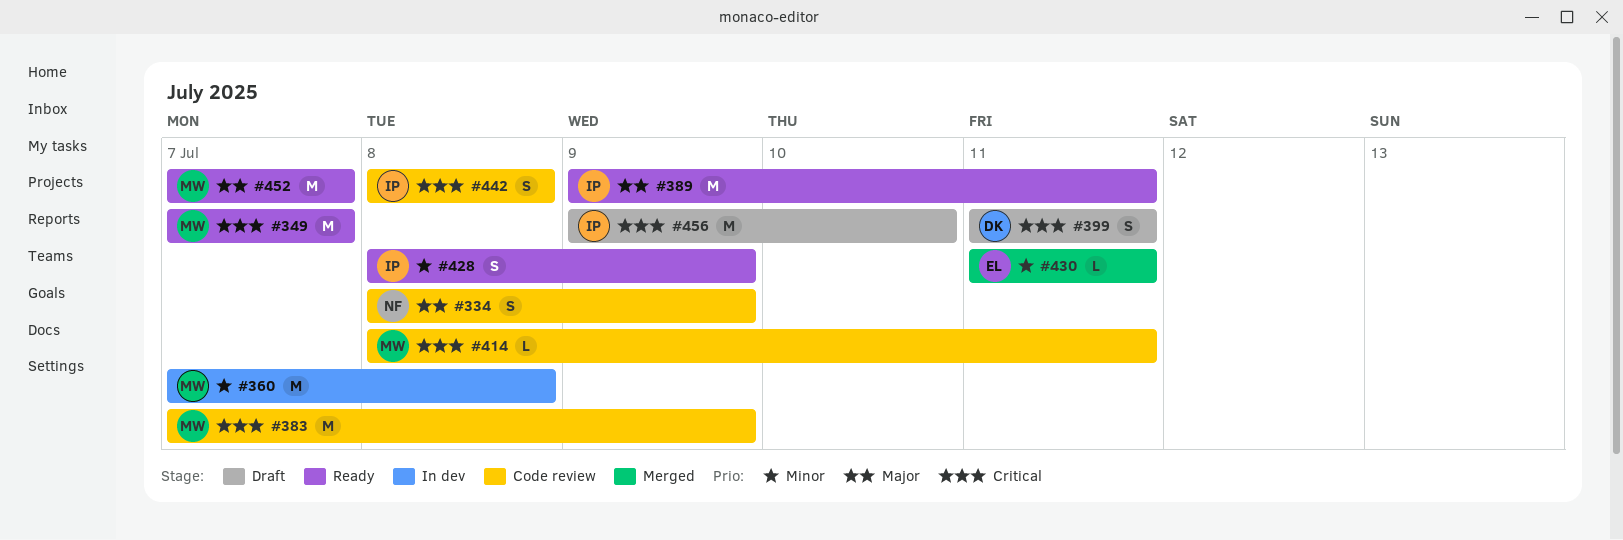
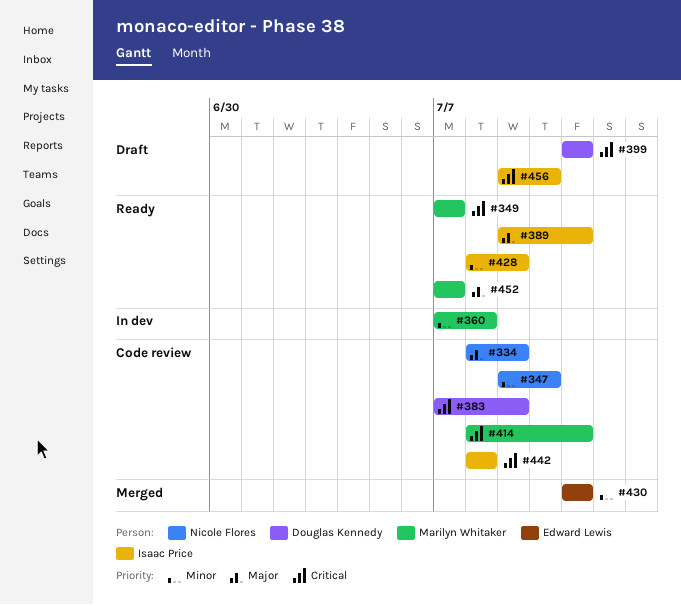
#347: none -> present
#383, owner: Marilyn Whitaker -> Douglas Kennedy

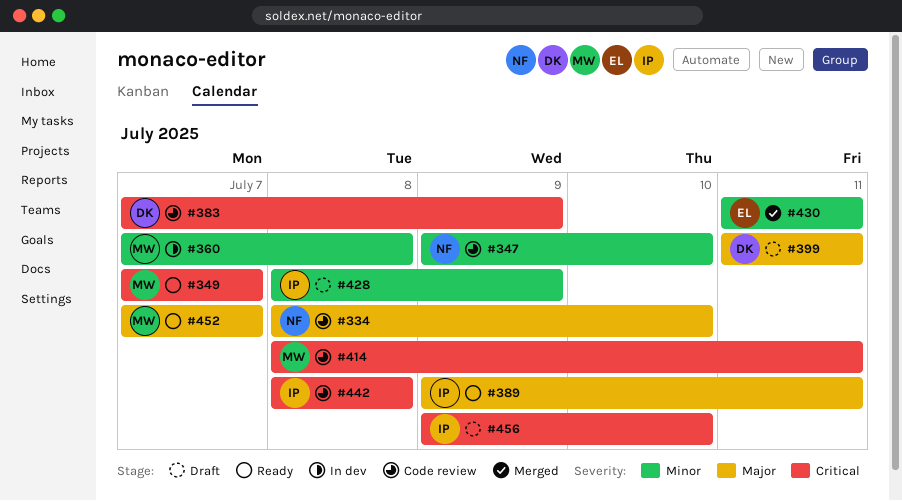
#334, due: Jul 9 -> Jul 10
#399, priority: Critical -> Major
#428, status: Ready -> Draft

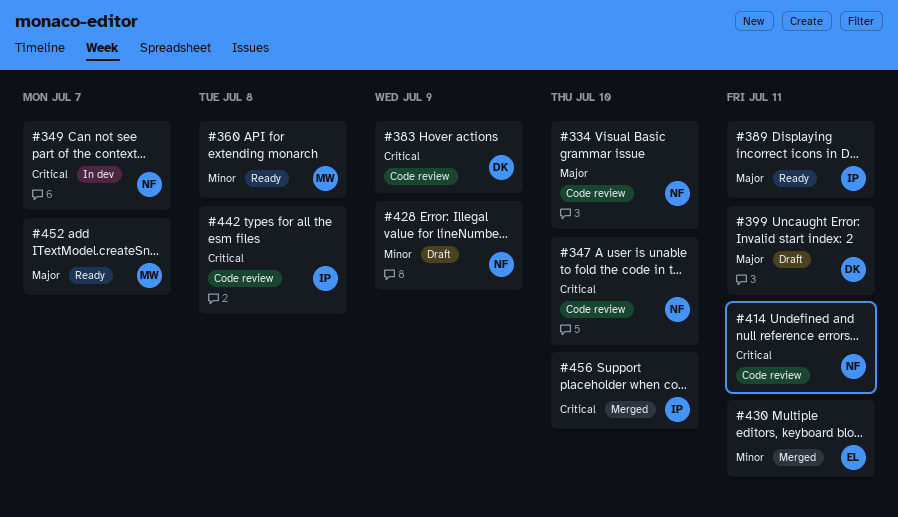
#347, priority: Minor -> Critical
#349, status: Ready -> In dev
#349, owner: MW -> NF
#360, status: In dev -> Ready
#414, owner: MW -> NF
#428, owner: IP -> NF
#456, status: Draft -> Merged

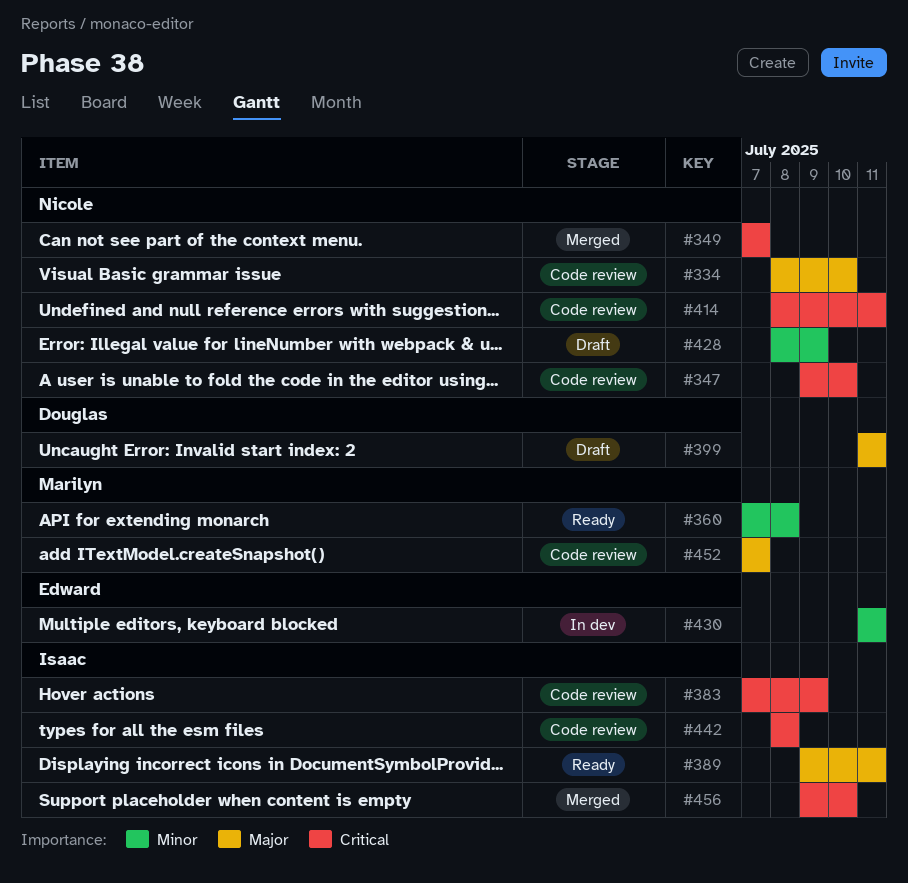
#349, status: In dev -> Merged
#383, owner: Douglas -> Isaac
#430, status: Merged -> In dev
#452, status: Ready -> Code review

